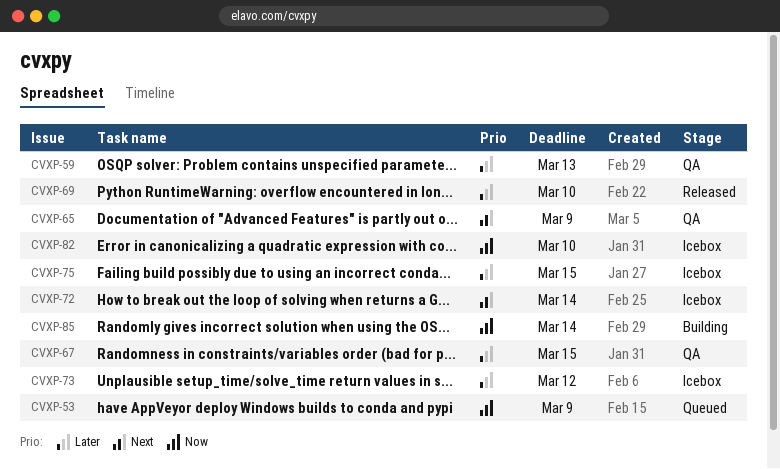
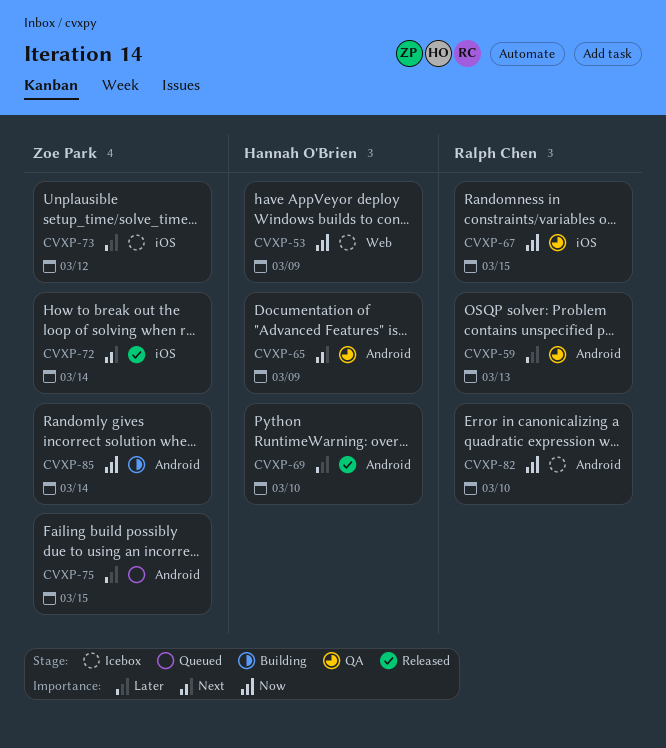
CVXP-53, status: Queued -> Icebox
CVXP-67, priority: Later -> Now
CVXP-72, status: Icebox -> Released
CVXP-75, status: Icebox -> Queued

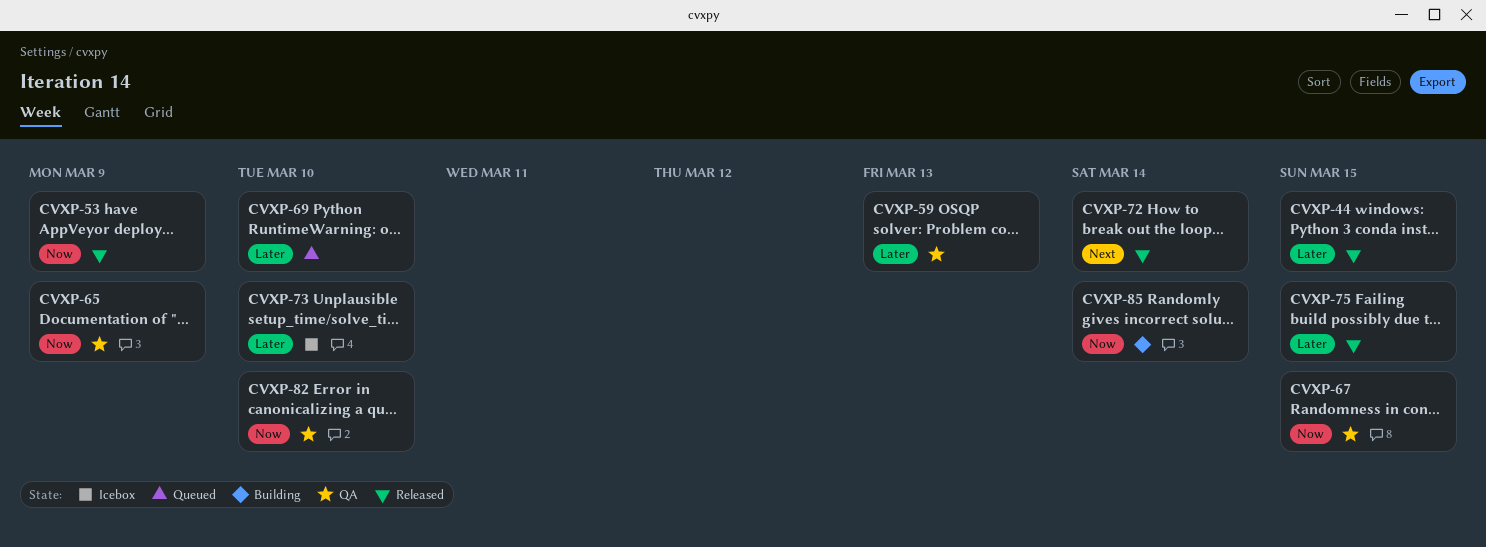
CVXP-44: none -> present
CVXP-53, status: Icebox -> Released
CVXP-65, priority: Next -> Now
CVXP-69, status: Released -> Queued
CVXP-73, due: Mar 12 -> Mar 10
CVXP-75, status: Queued -> Released
CVXP-82, status: Icebox -> QA

